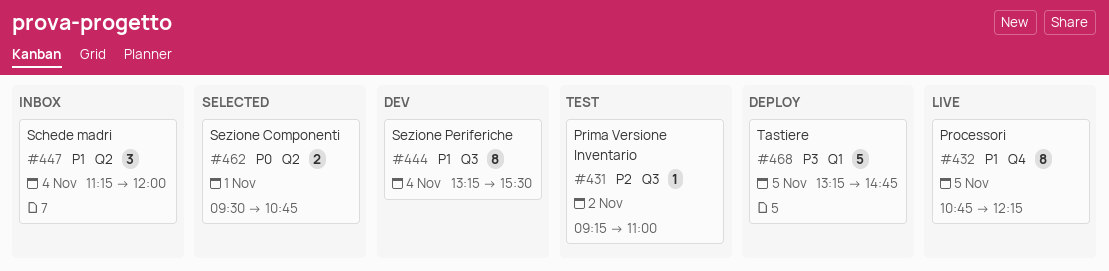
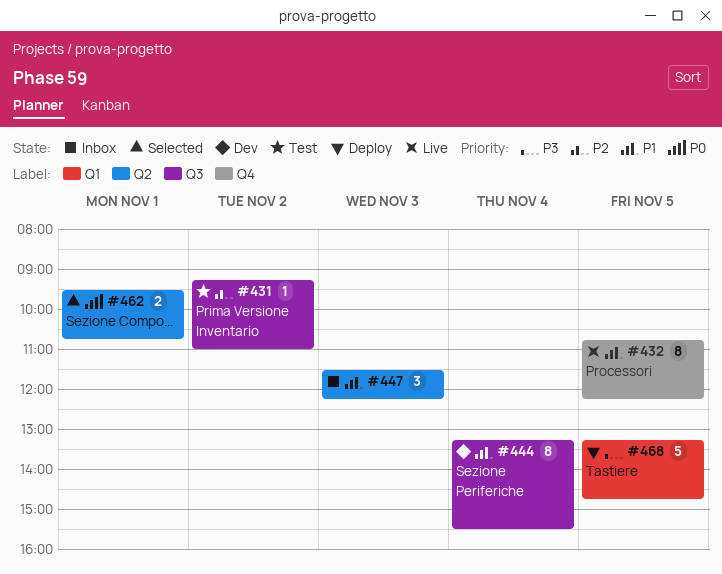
#447, day: Nov 4 -> Nov 3
#447, begins: 11:15 -> 11:30
#447, ends: 12:00 -> 12:15

